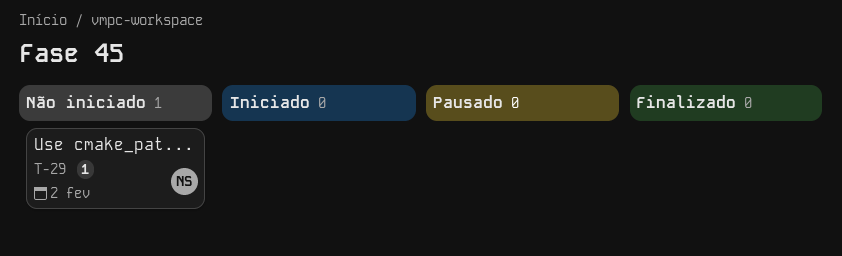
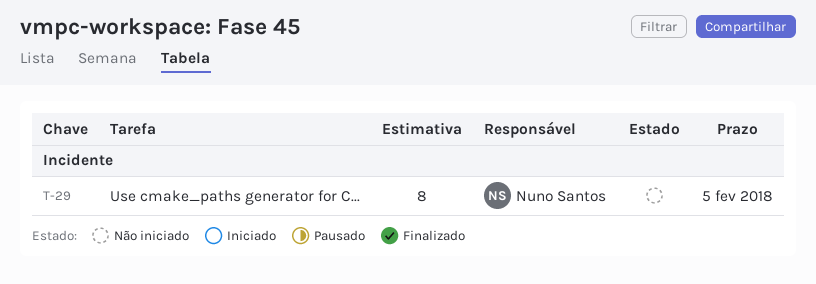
T-29, estimate: 1 -> 8
T-29, due: Feb 2 -> Feb 5

